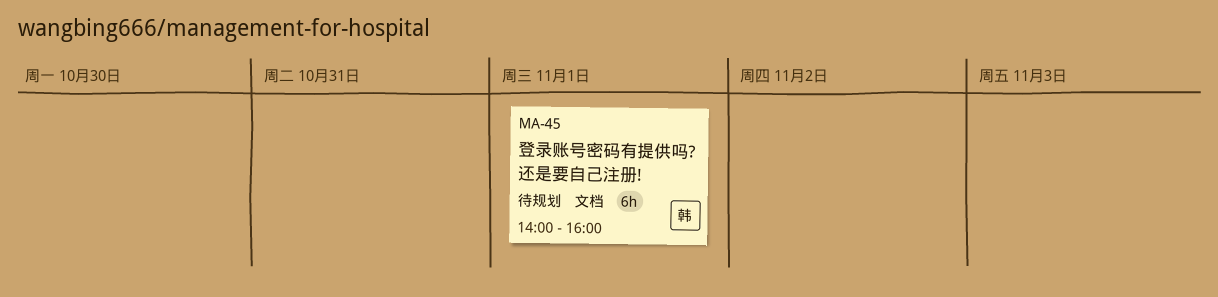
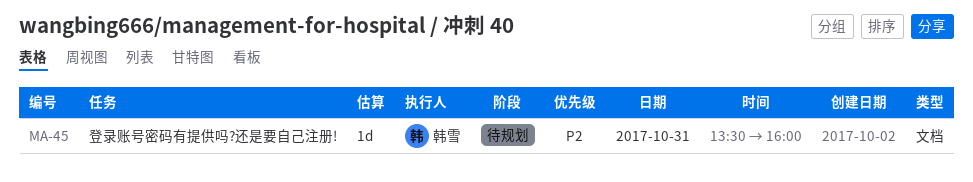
MA-45, estimate: 6h -> 1d
MA-45, day: Nov 1 -> Oct 31
MA-45, begins: 14:00 -> 13:30

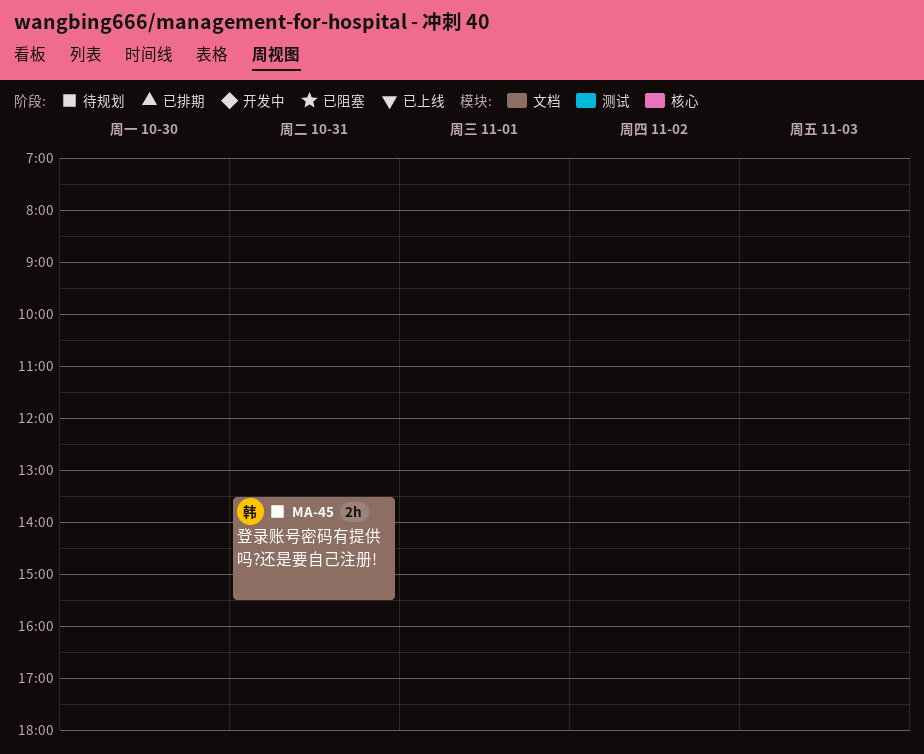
MA-45, estimate: 1d -> 2h
MA-45, ends: 16:00 -> 15:30

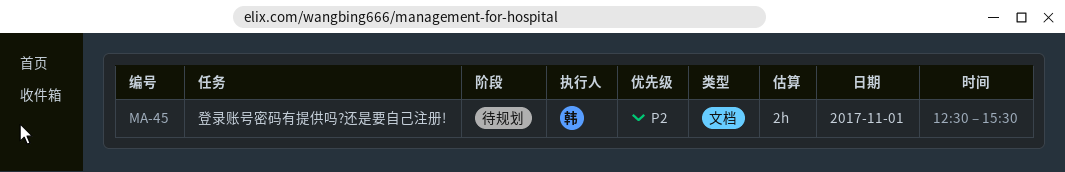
MA-45, day: Oct 31 -> Nov 1
MA-45, begins: 13:30 -> 12:30

